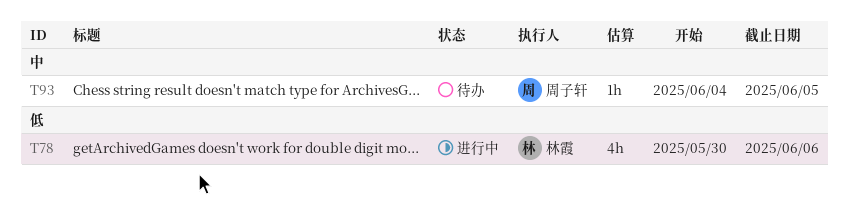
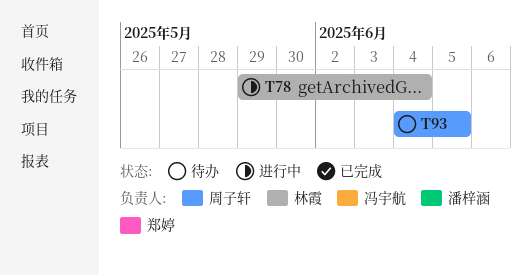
T78, start: May 30 -> May 29
T78, due: Jun 6 -> Jun 4

